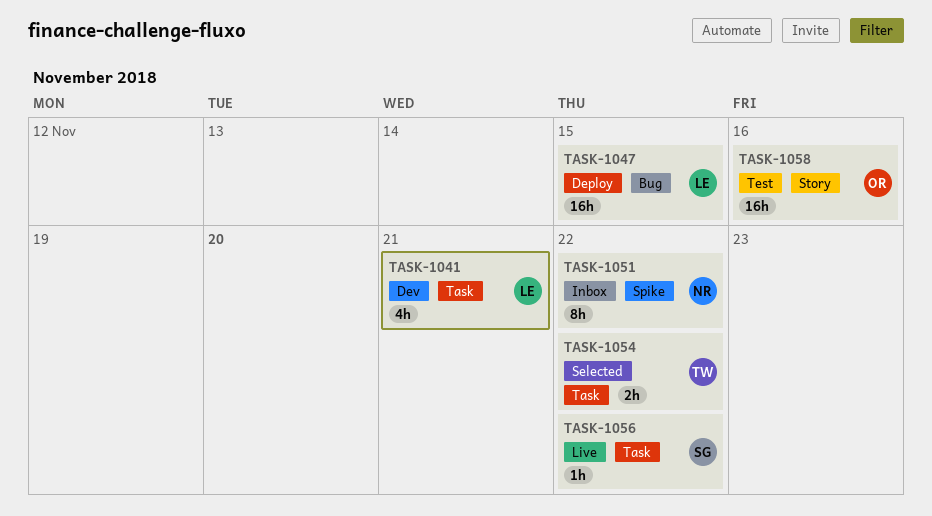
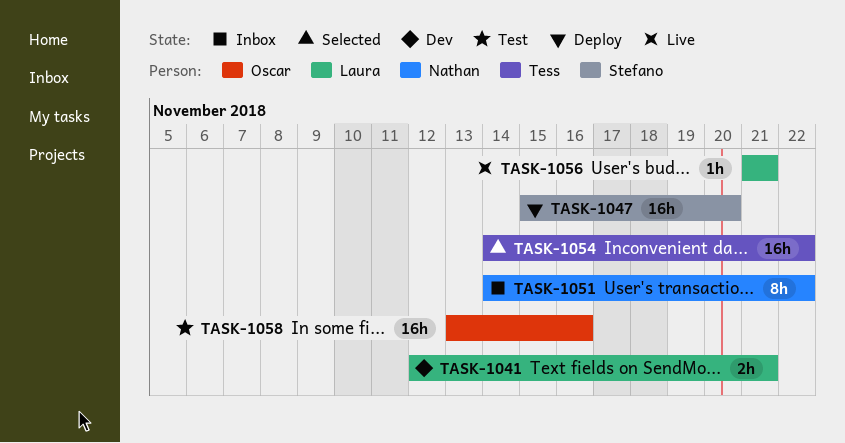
TASK-1041, estimate: 4h -> 2h
TASK-1047, owner: Laura -> Stefano
TASK-1047, due: Nov 15 -> Nov 20
TASK-1054, estimate: 2h -> 16h
TASK-1056, owner: Stefano -> Laura
TASK-1056, due: Nov 22 -> Nov 21

